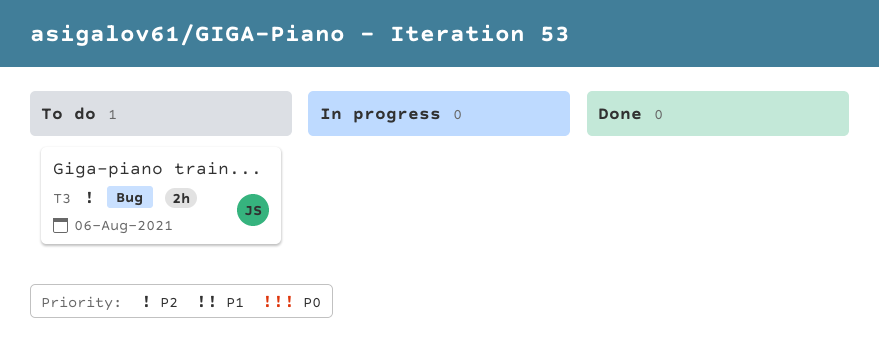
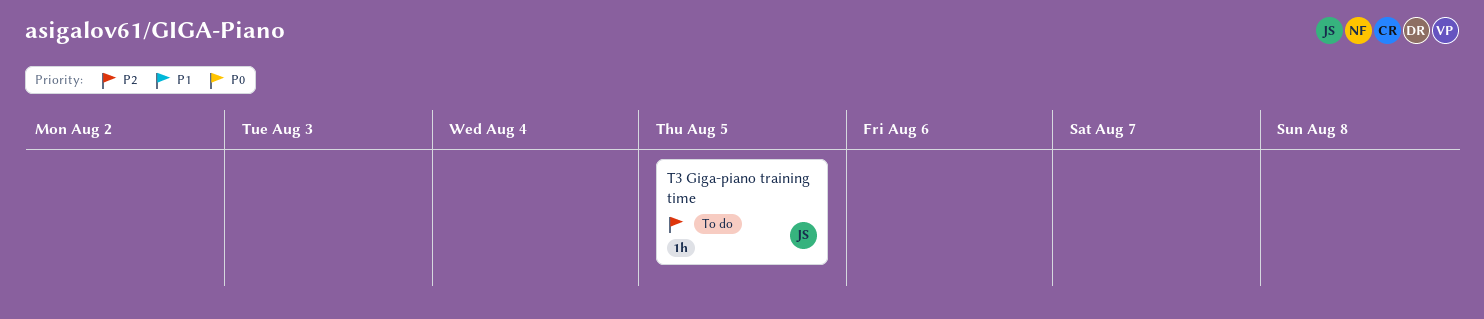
T3, estimate: 2h -> 1h
T3, due: Aug 6 -> Aug 5

